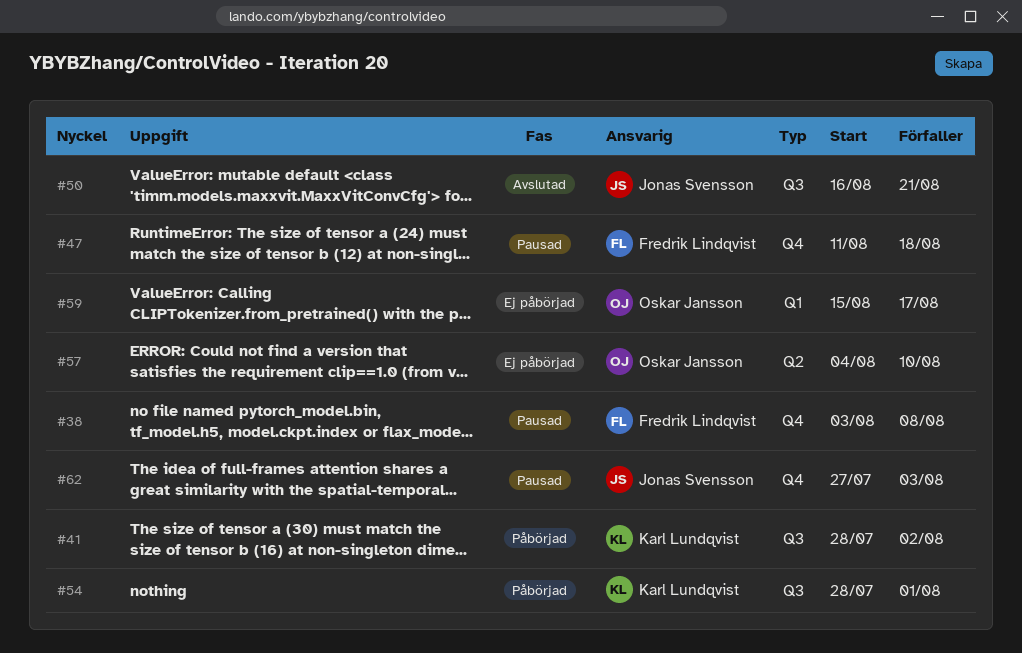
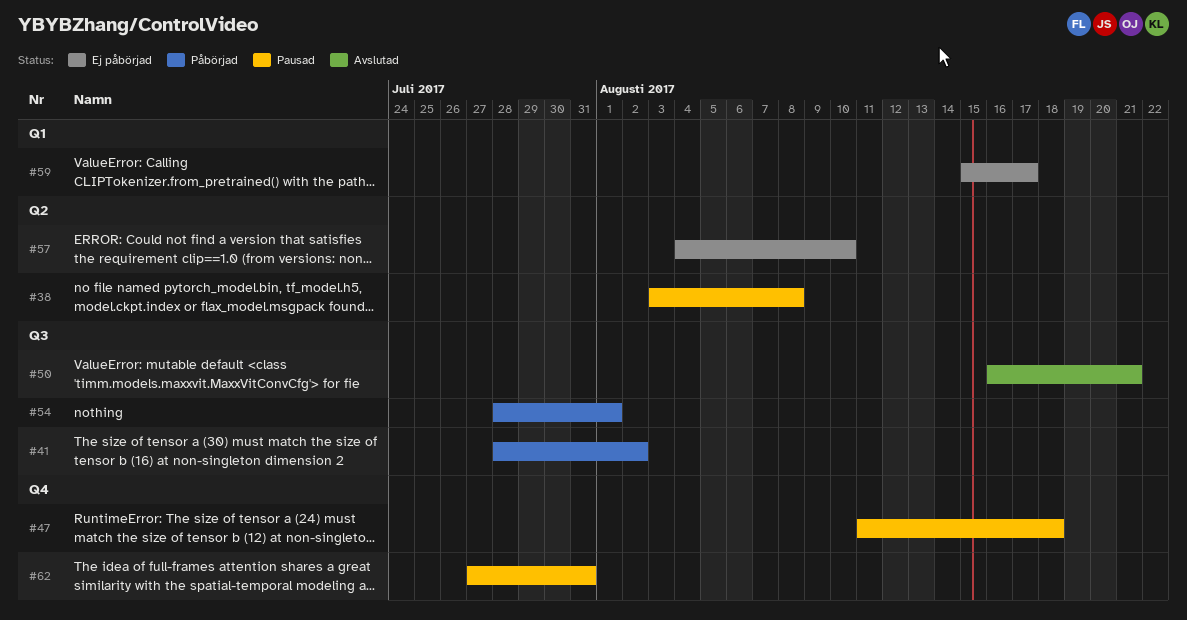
#38, label: Q4 -> Q2
#62, due: Aug 3 -> Jul 31

